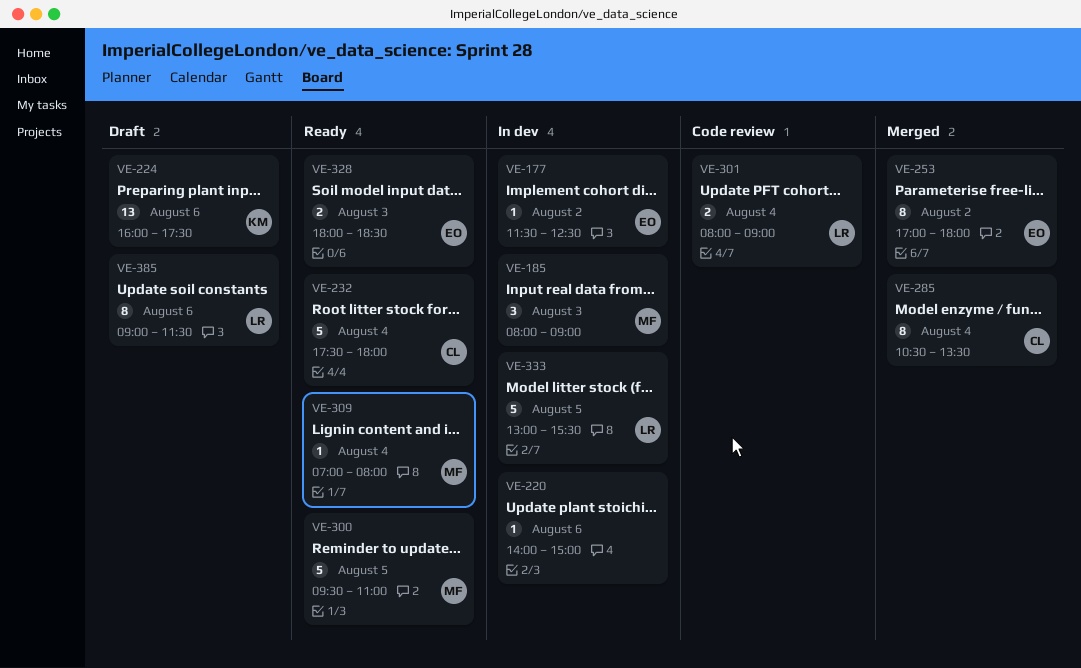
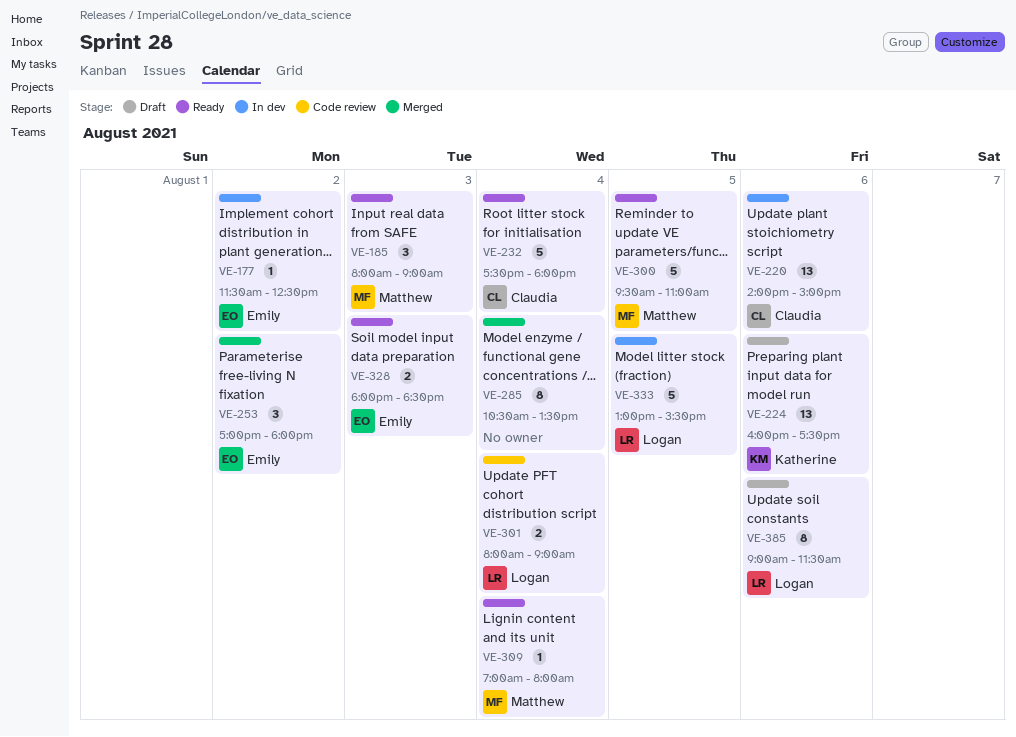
VE-185, status: In dev -> Ready
VE-220, owner: none -> Claudia
VE-220, estimate: 1 -> 13
VE-253, estimate: 8 -> 3
VE-285, owner: Claudia -> none

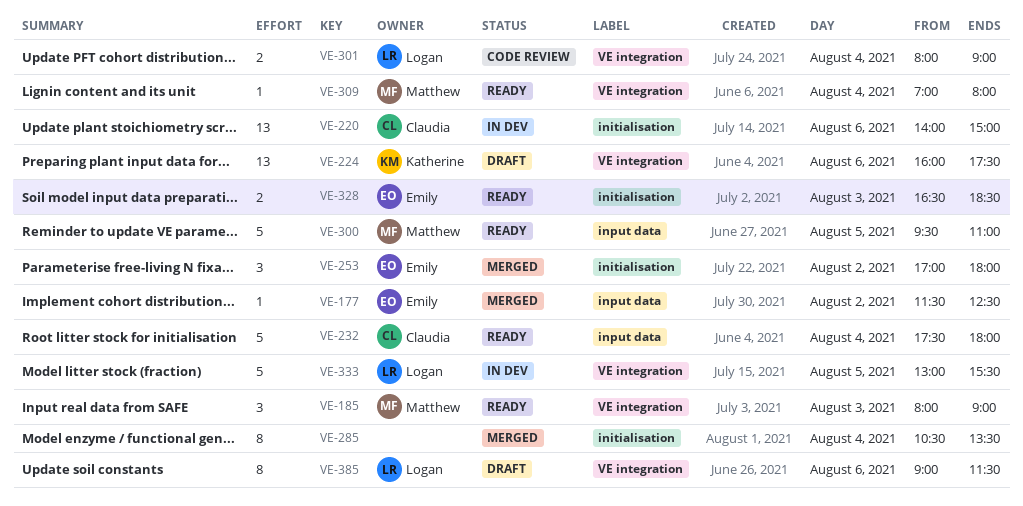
VE-177, status: In dev -> Merged
VE-328, begins: 18:00 -> 16:30

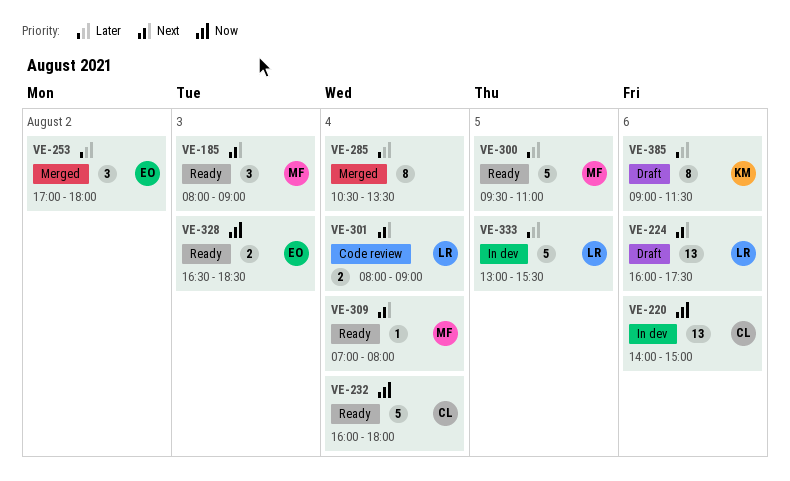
VE-177: present -> none
VE-224, owner: Katherine -> Logan
VE-232, begins: 17:30 -> 16:00
VE-385, owner: Logan -> Katherine

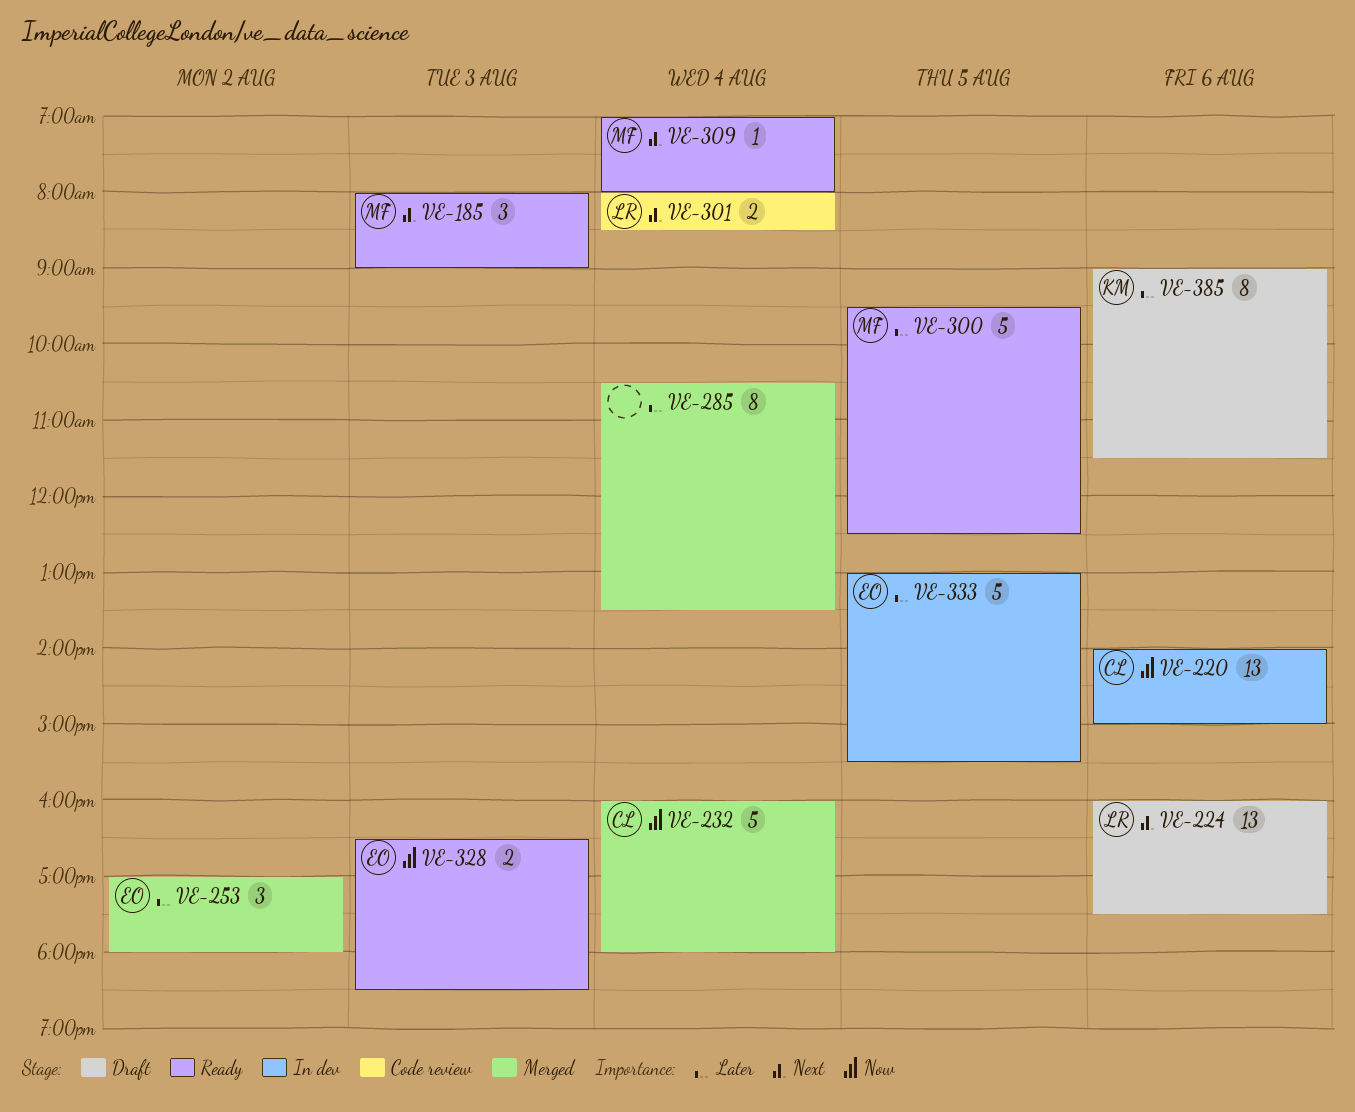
VE-232, status: Ready -> Merged
VE-300, ends: 11:00 -> 12:30
VE-301, ends: 09:00 -> 08:30
VE-333, owner: LR -> EO

